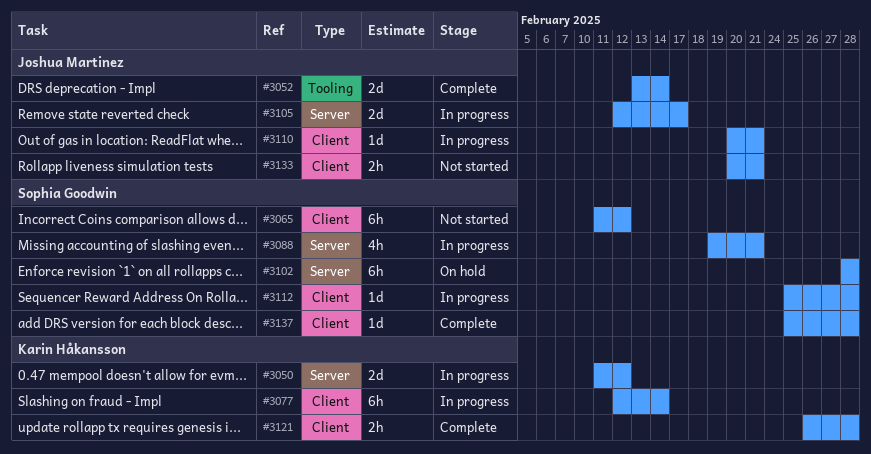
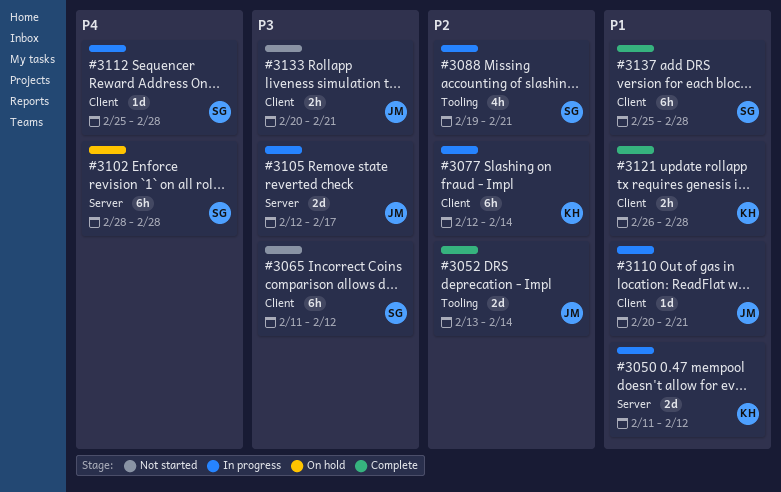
#3088, label: Server -> Tooling
#3137, estimate: 1d -> 6h

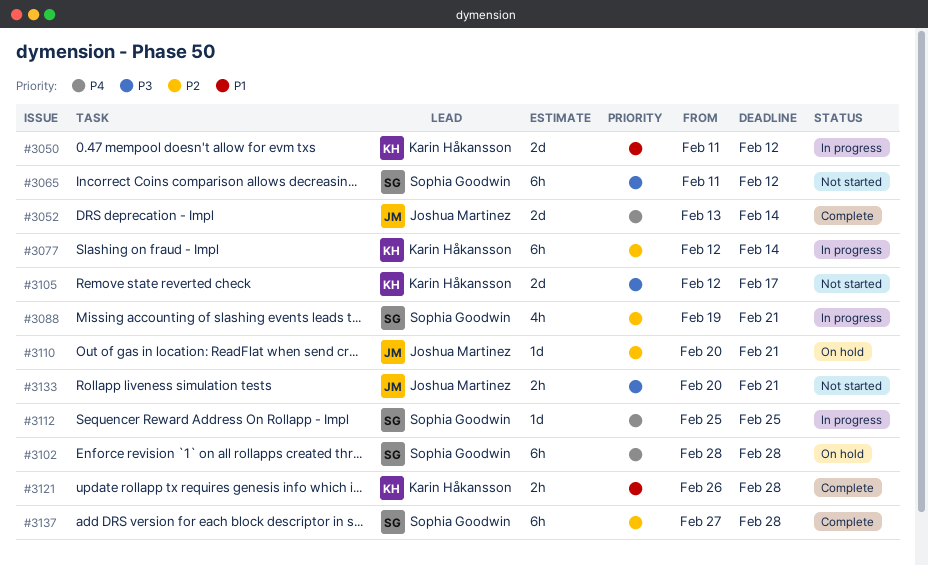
#3052, priority: P2 -> P4
#3105, status: In progress -> Not started
#3105, owner: Joshua Martinez -> Karin Håkansson
#3110, status: In progress -> On hold
#3110, priority: P1 -> P2
#3112, due: Feb 28 -> Feb 25
#3137, priority: P1 -> P2
#3137, start: Feb 25 -> Feb 27

